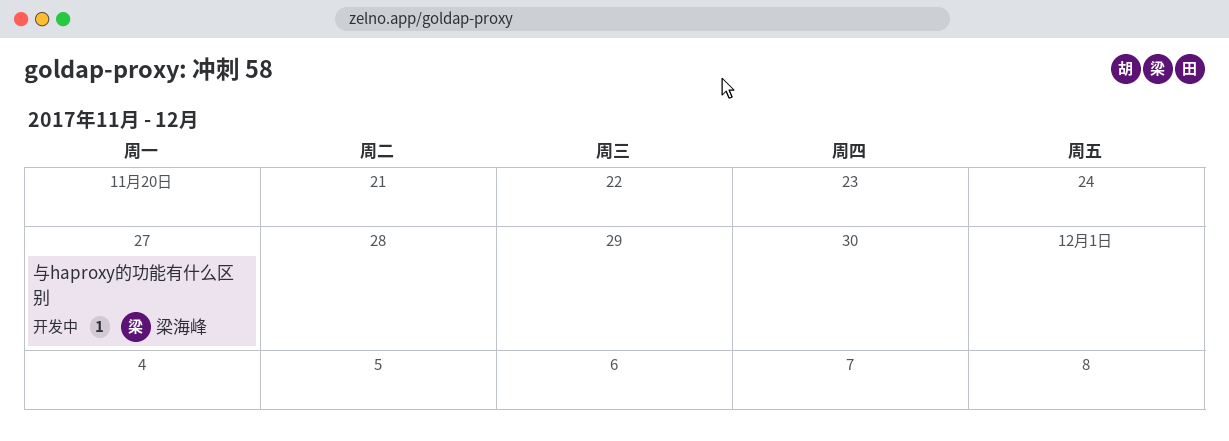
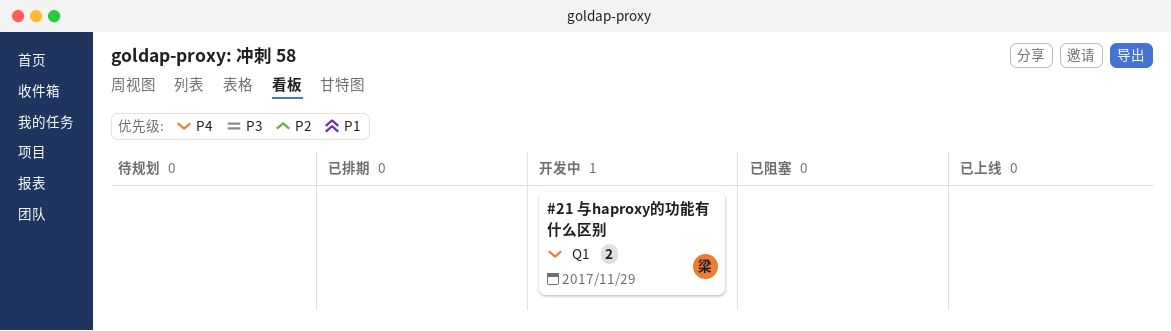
与haproxy的功能有什么区别, estimate: 1 -> 2
与haproxy的功能有什么区别, due: Nov 27 -> Nov 29

